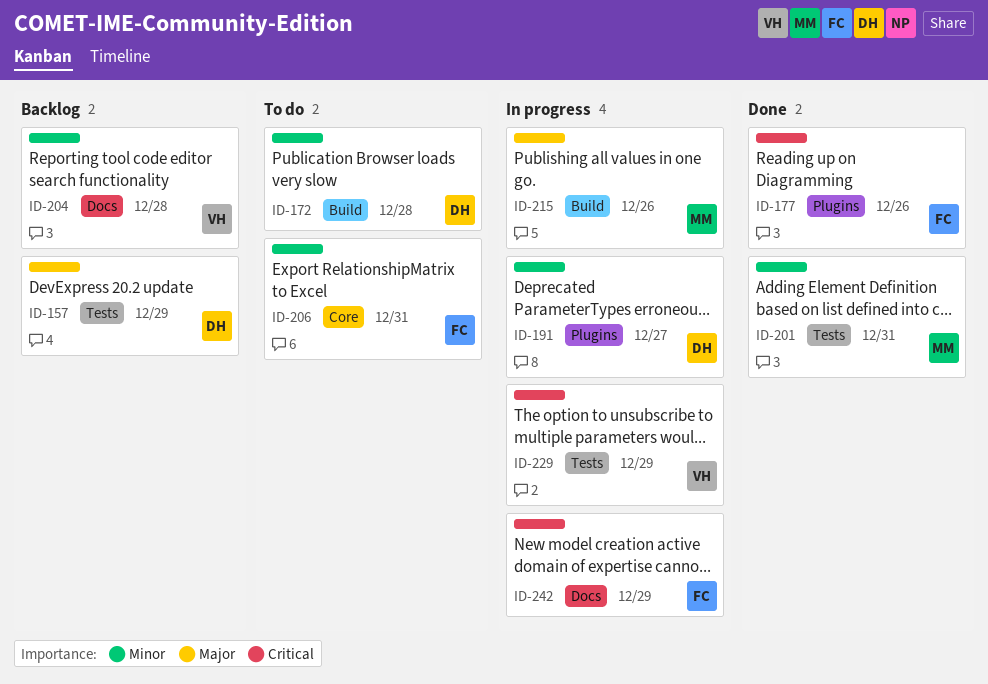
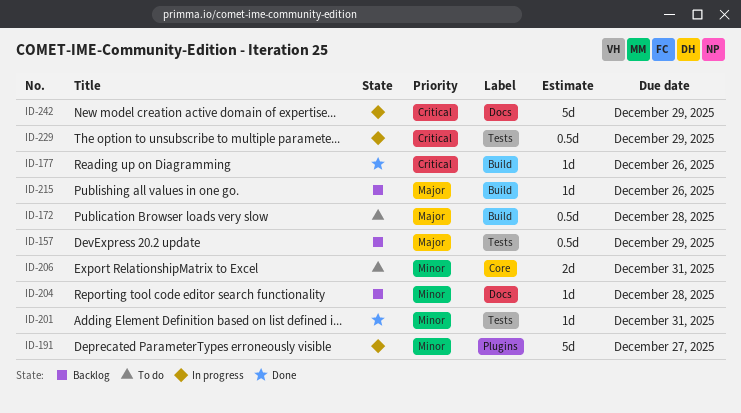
ID-172, priority: Minor -> Major
ID-177, label: Plugins -> Build
ID-215, status: In progress -> Backlog

